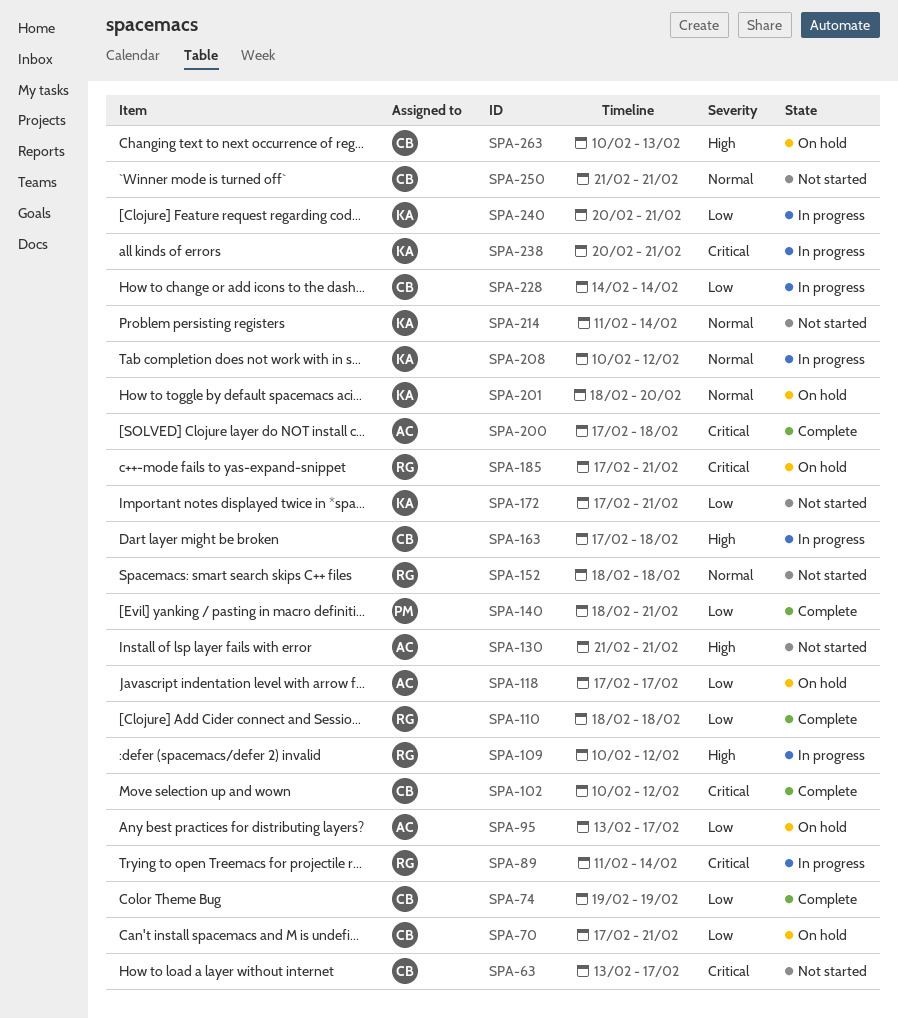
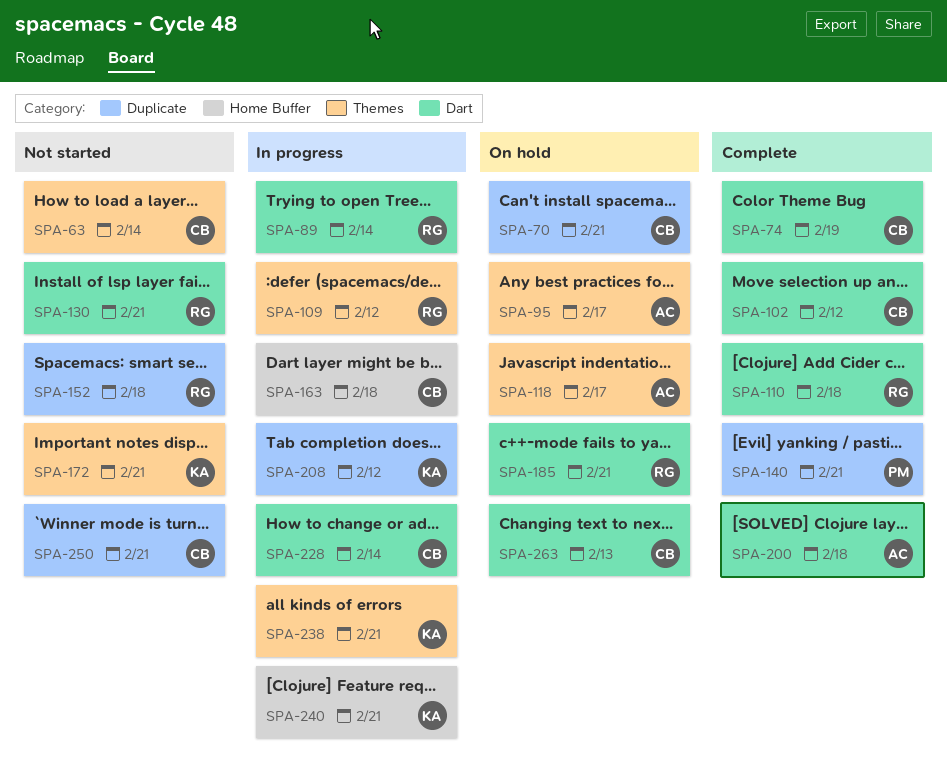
SPA-63, due: Feb 17 -> Feb 14
SPA-130, owner: AC -> RG
SPA-201: present -> none
SPA-214: present -> none

